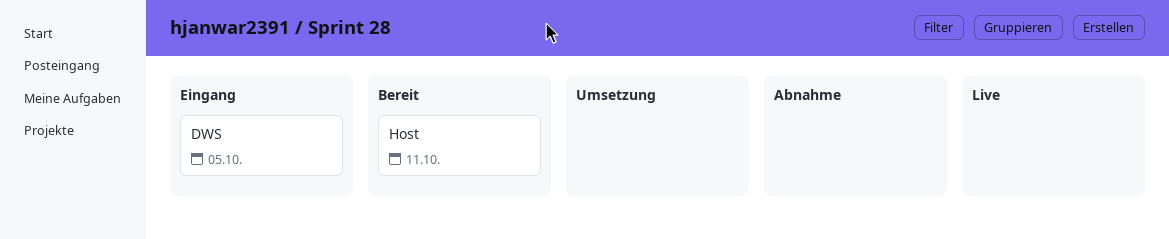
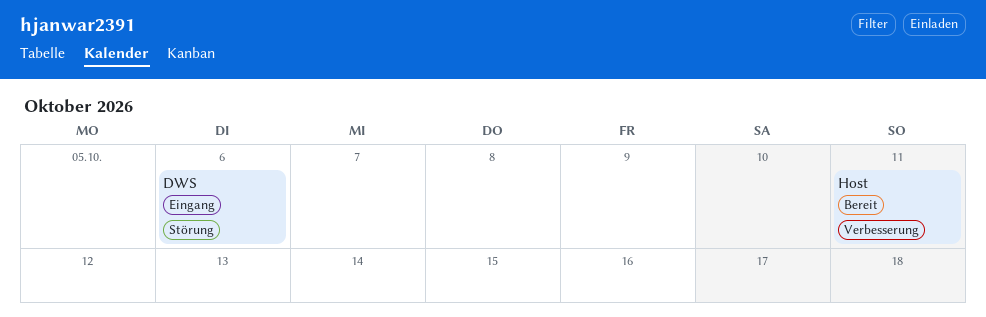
DWS, due: Oct 5 -> Oct 6

